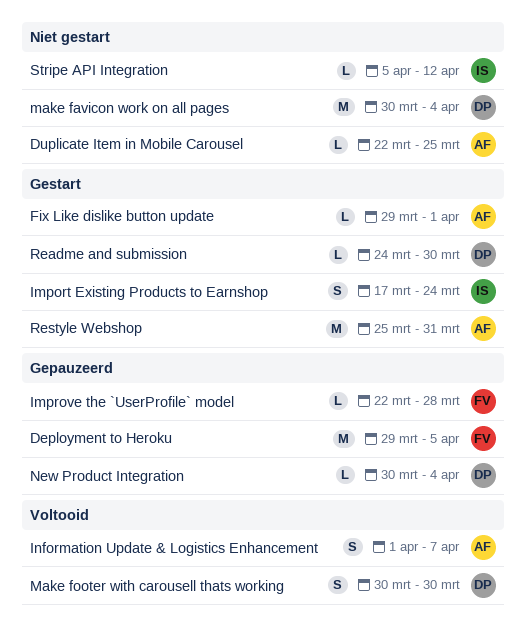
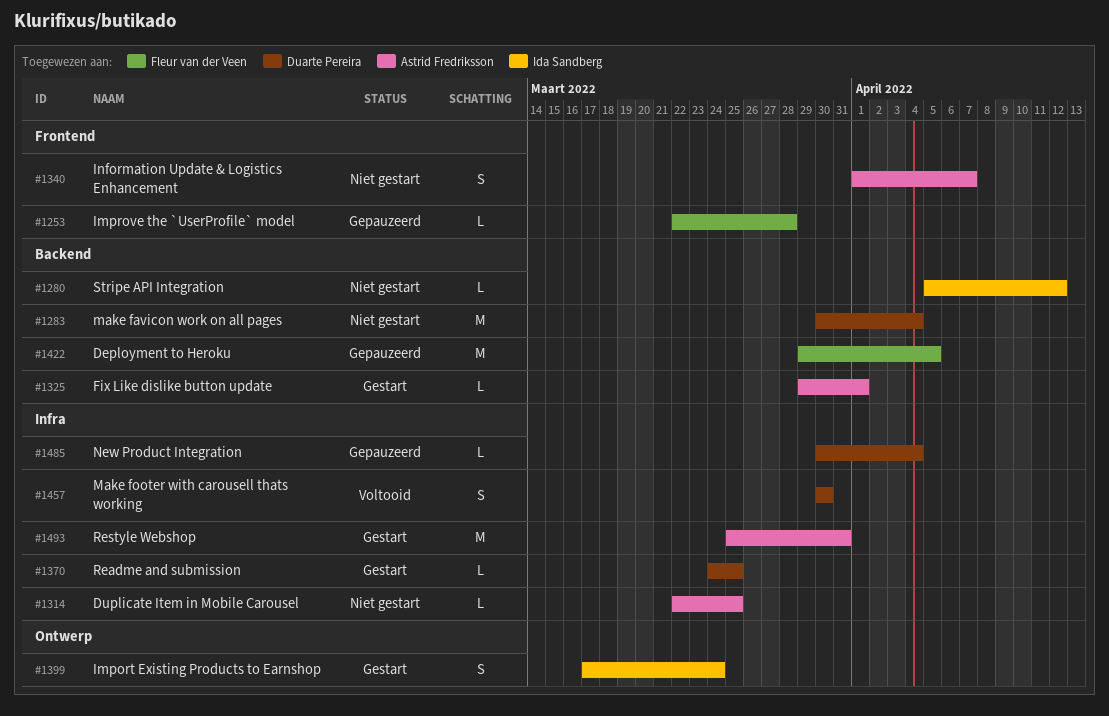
Information Update & Logistics Enhancement, status: Voltooid -> Niet gestart
Readme and submission, due: Mar 30 -> Mar 25

